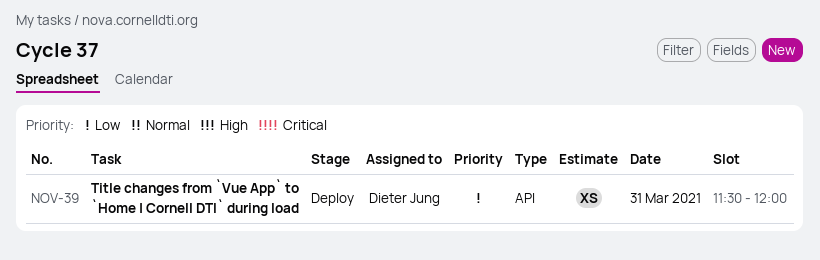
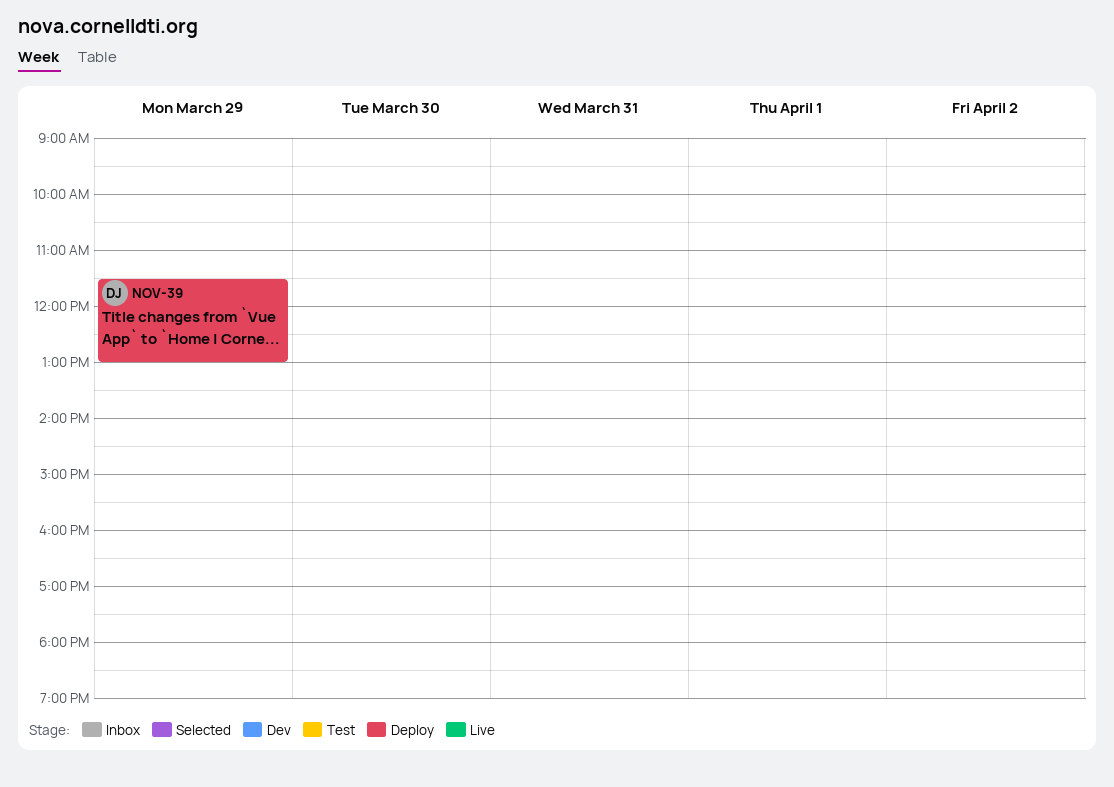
NOV-39, day: Mar 31 -> Mar 29
NOV-39, ends: 12:00 -> 13:00

